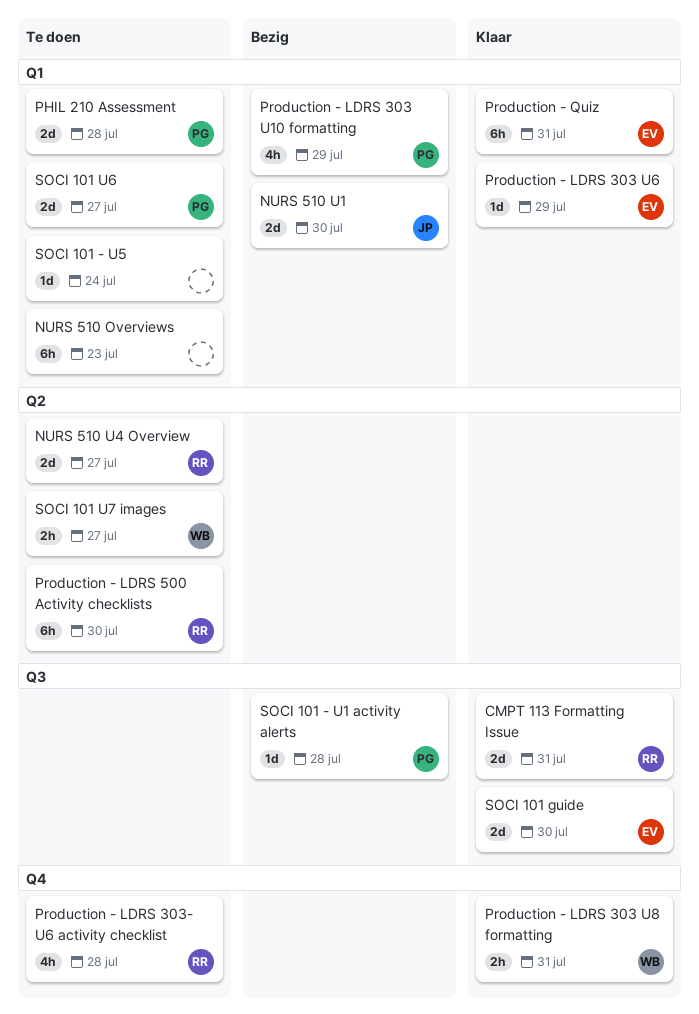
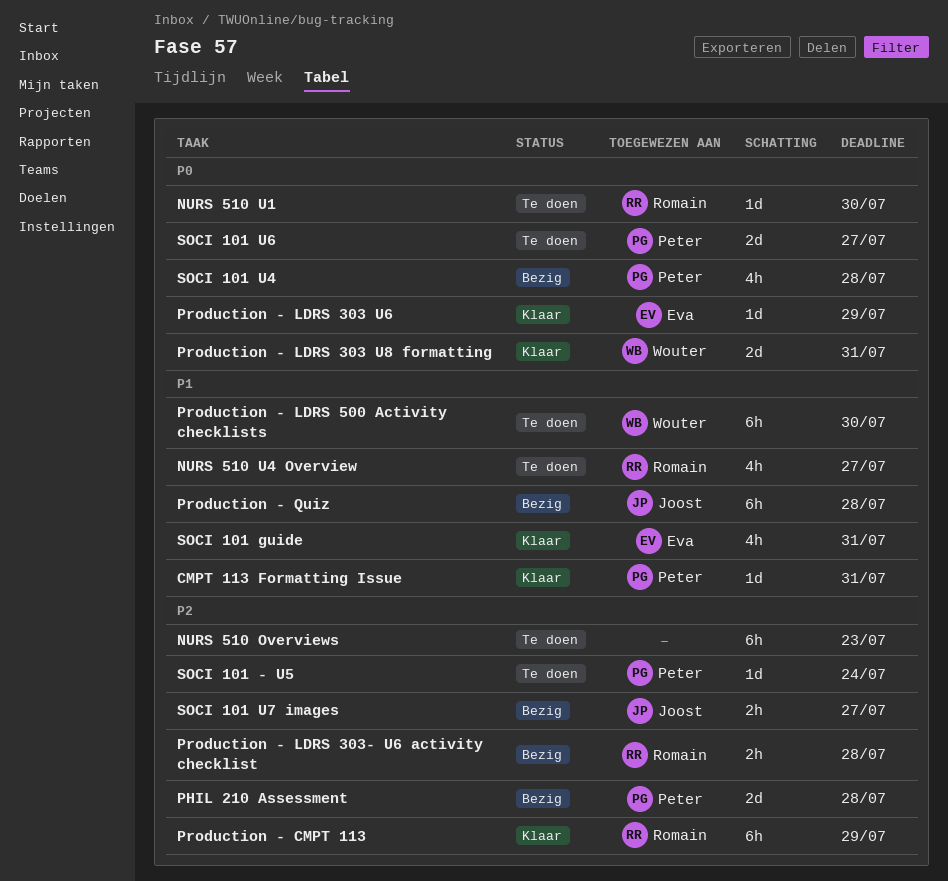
CMPT 113 Formatting Issue, owner: Romain -> Peter
CMPT 113 Formatting Issue, estimate: 2d -> 1d
NURS 510 U1, status: Bezig -> Te doen
NURS 510 U1, owner: Joost -> Romain
NURS 510 U1, estimate: 2d -> 1d
NURS 510 U4 Overview, estimate: 2d -> 4h
PHIL 210 Assessment, status: Te doen -> Bezig
Production - CMPT 113: none -> present
Production - LDRS 303 U10 formatting: present -> none
Production - LDRS 303 U8 formatting, estimate: 2h -> 2d
Production - LDRS 303- U6 activity checklist, status: Te doen -> Bezig
Production - LDRS 303- U6 activity checklist, estimate: 4h -> 2h
Production - LDRS 500 Activity checklists, owner: Romain -> Wouter
Production - Quiz, status: Klaar -> Bezig
Production - Quiz, owner: Eva -> Joost
Production - Quiz, due: Jul 31 -> Jul 28
SOCI 101 - U1 activity alerts: present -> none
SOCI 101 - U5, owner: none -> Peter
SOCI 101 guide, estimate: 2d -> 4h
SOCI 101 guide, due: Jul 30 -> Jul 31
SOCI 101 U4: none -> present
SOCI 101 U7 images, status: Te doen -> Bezig
SOCI 101 U7 images, owner: Wouter -> Joost

